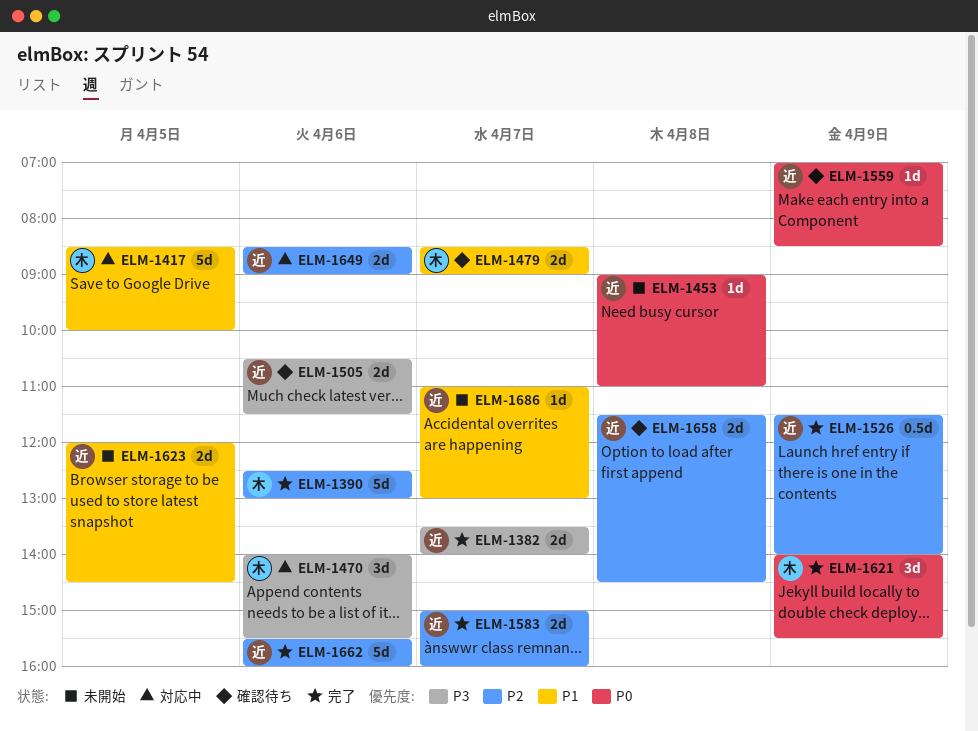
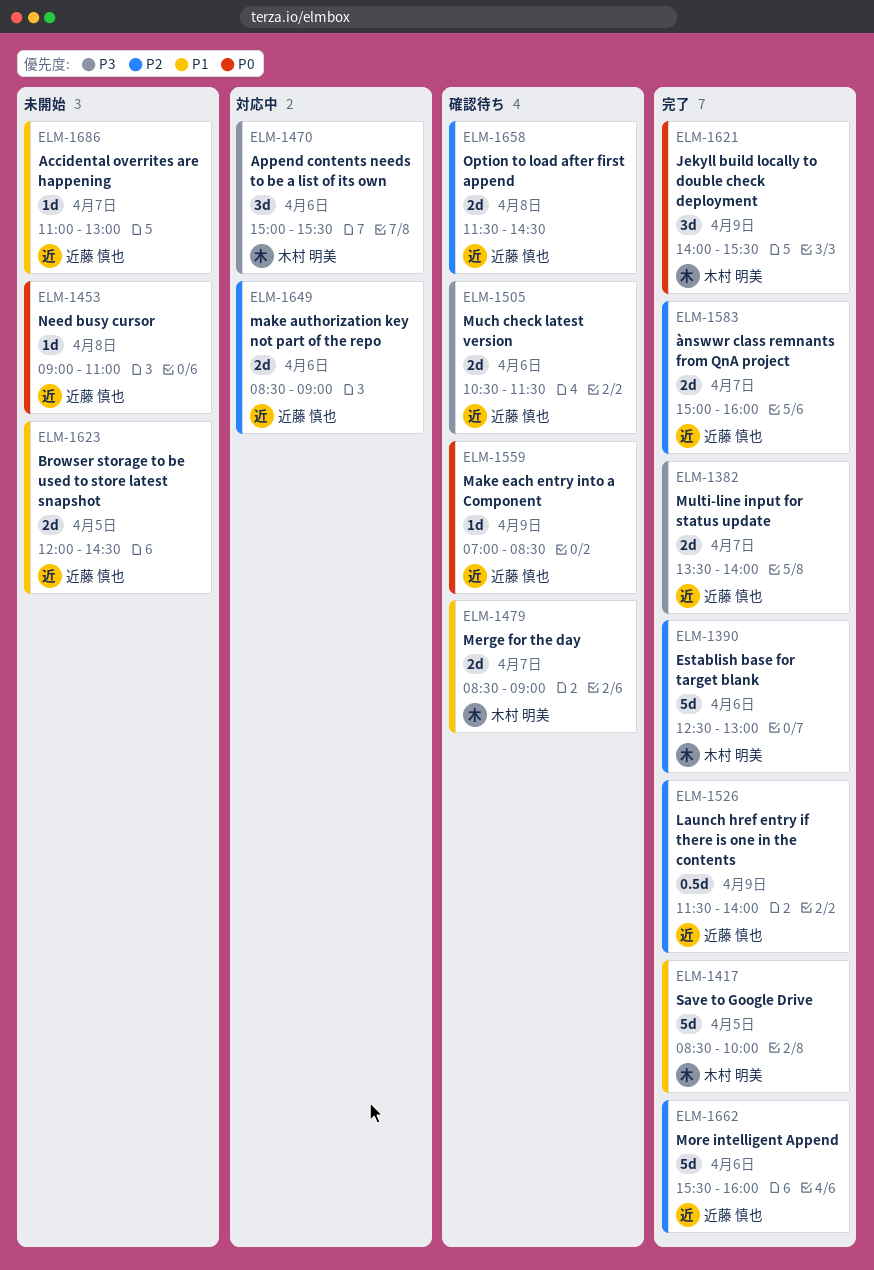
ELM-1417, status: 対応中 -> 完了
ELM-1470, begins: 14:00 -> 15:00

